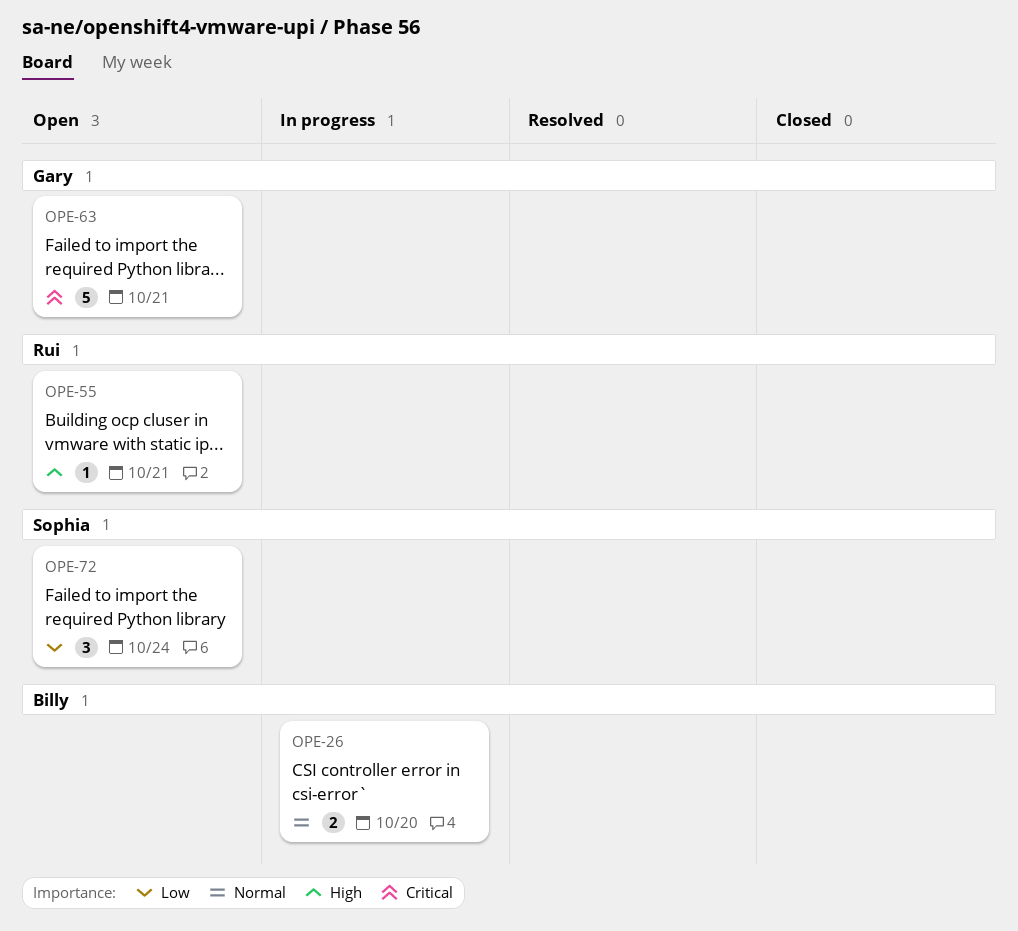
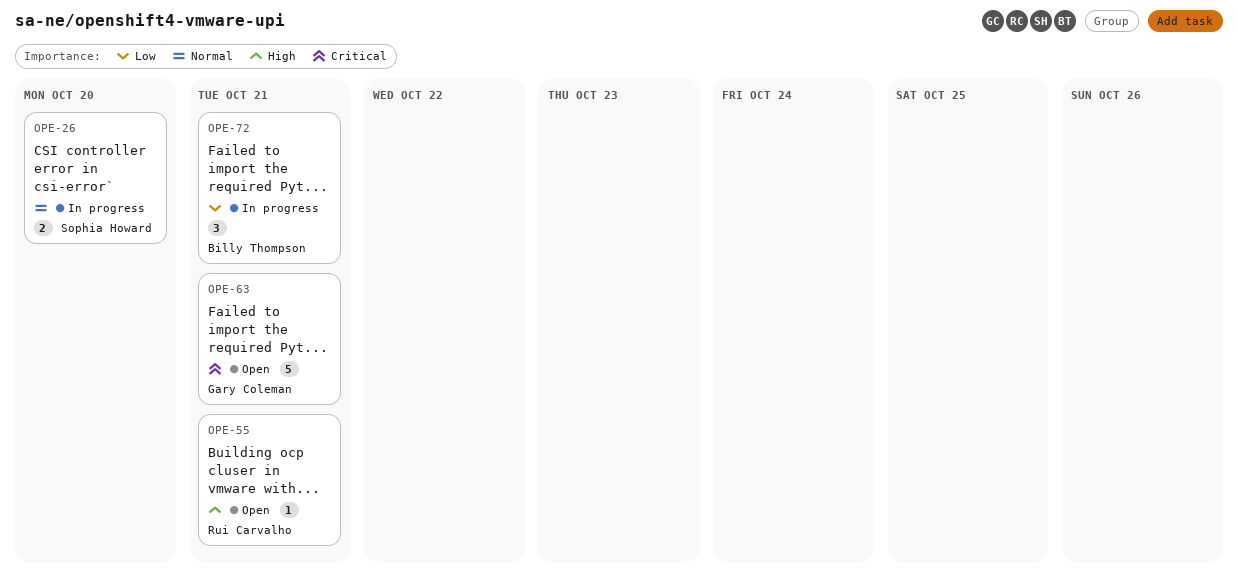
OPE-26, owner: Billy Thompson -> Sophia Howard
OPE-72, status: Open -> In progress
OPE-72, owner: Sophia Howard -> Billy Thompson
OPE-72, due: Oct 24 -> Oct 21

